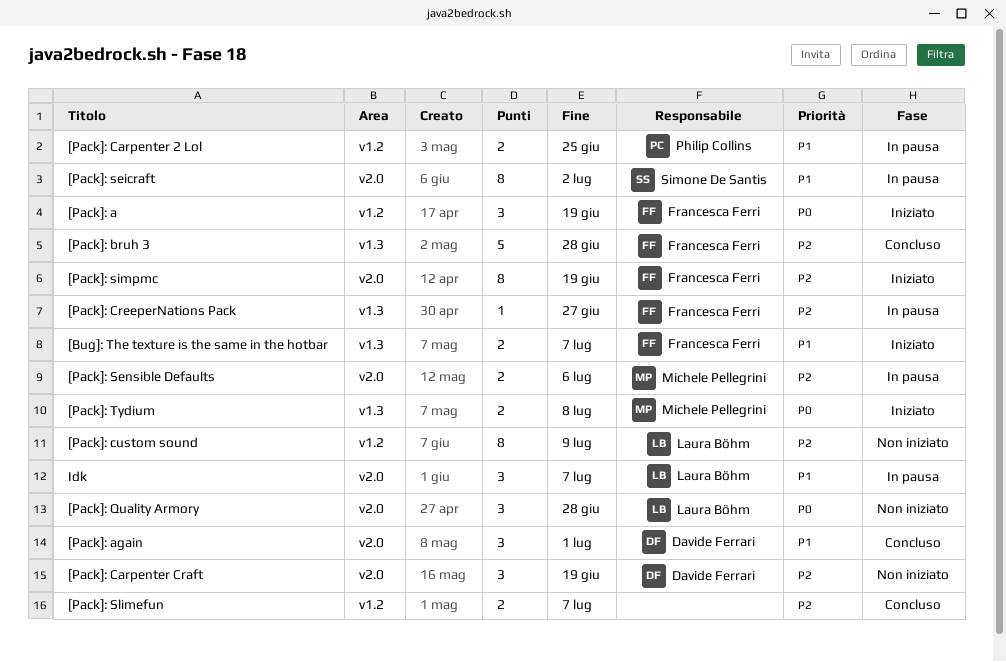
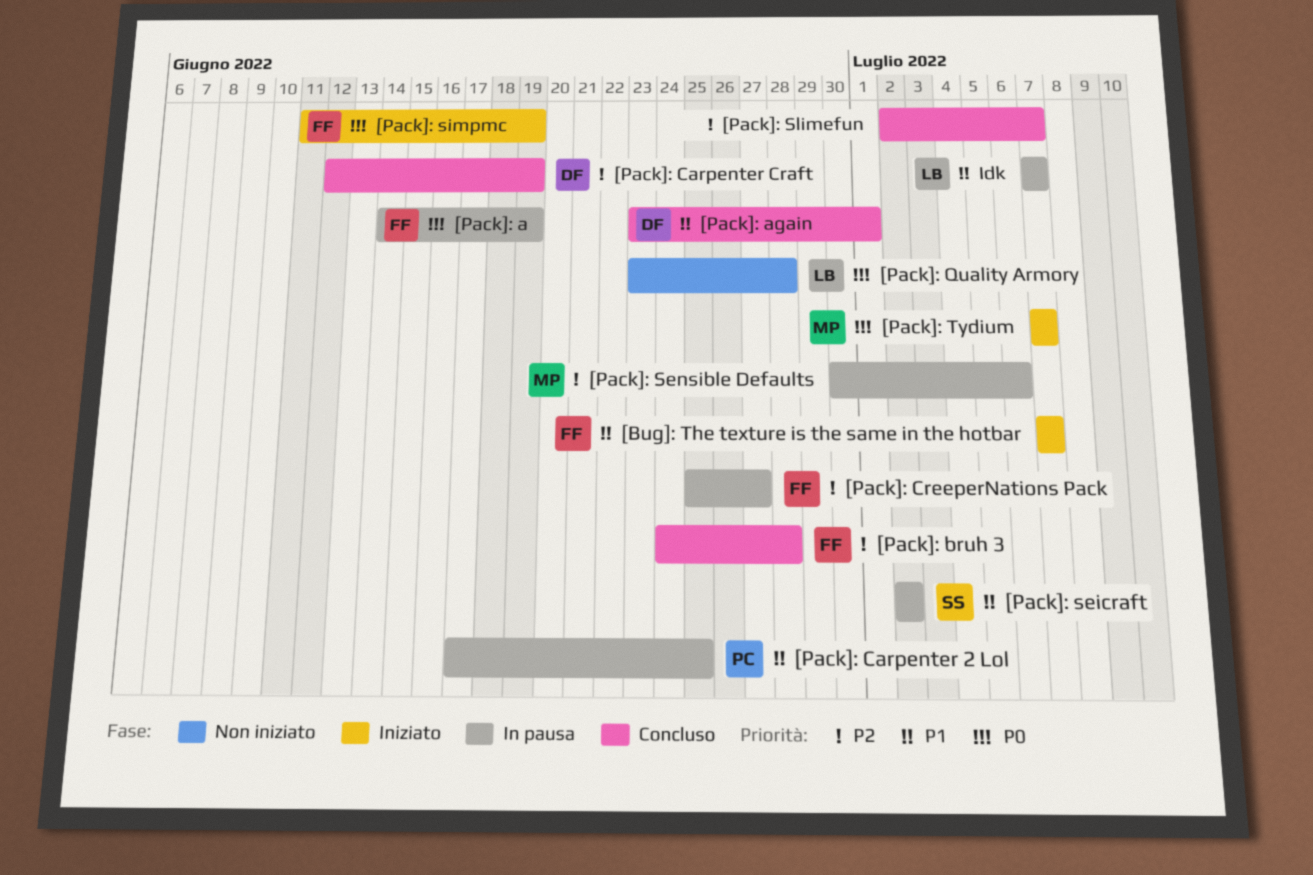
[Pack]: a, status: Iniziato -> In pausa
[Pack]: Carpenter Craft, status: Non iniziato -> Concluso
[Pack]: custom sound: present -> none
[Pack]: simpmc, priority: P2 -> P0
[Pack]: Tydium, due: Jul 8 -> Jul 7

